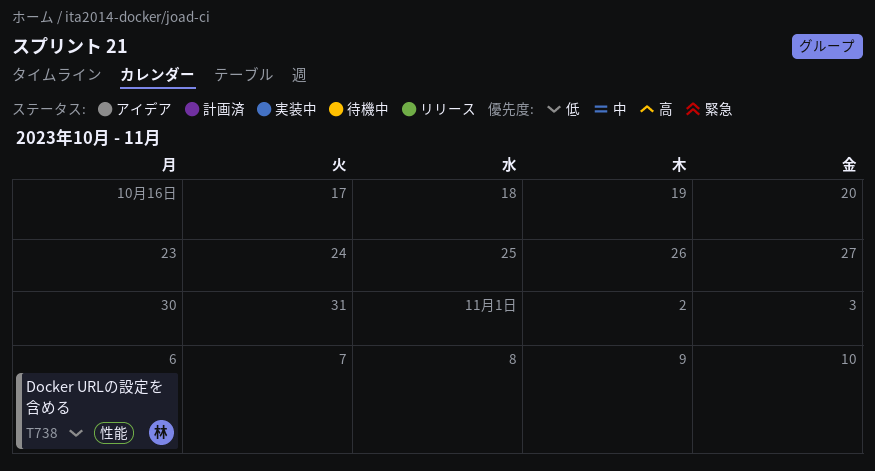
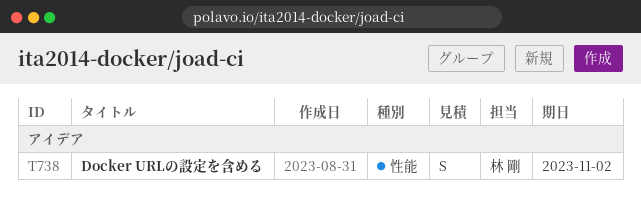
T738, due: Nov 6 -> Nov 2

